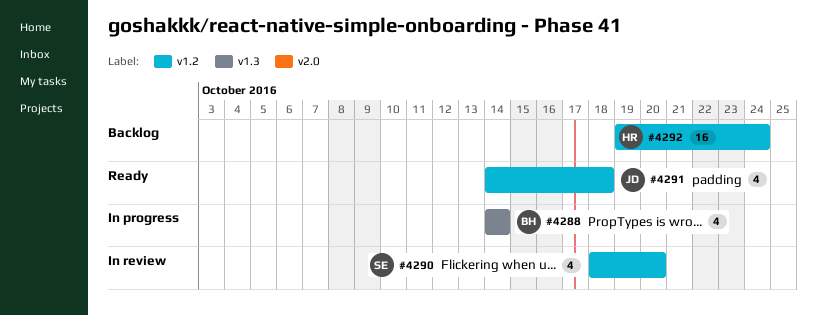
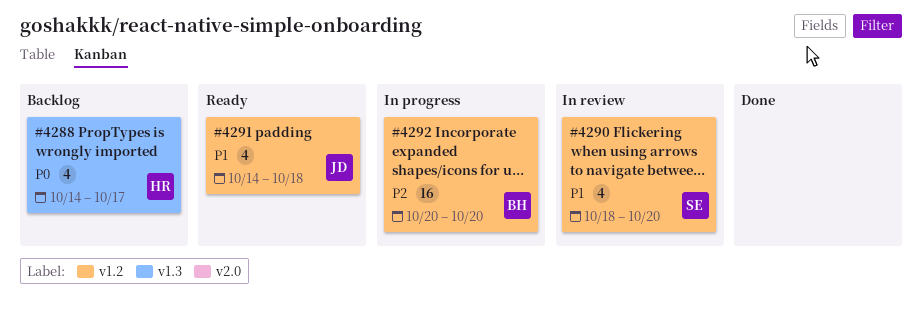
#4288, status: In progress -> Backlog
#4288, owner: BH -> HR
#4288, due: Oct 14 -> Oct 17
#4292, status: Backlog -> In progress
#4292, owner: HR -> BH
#4292, start: Oct 19 -> Oct 20
#4292, due: Oct 24 -> Oct 20

